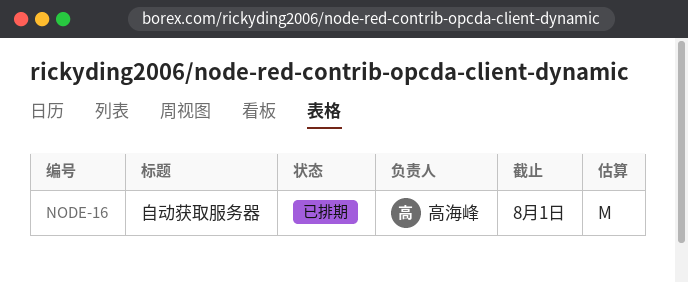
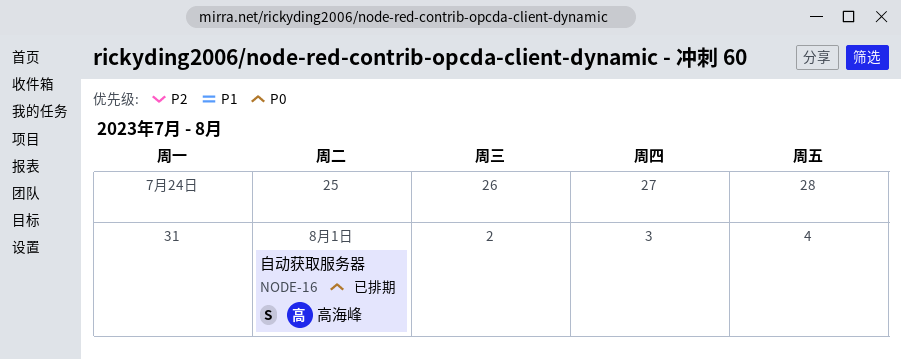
NODE-16, estimate: M -> S

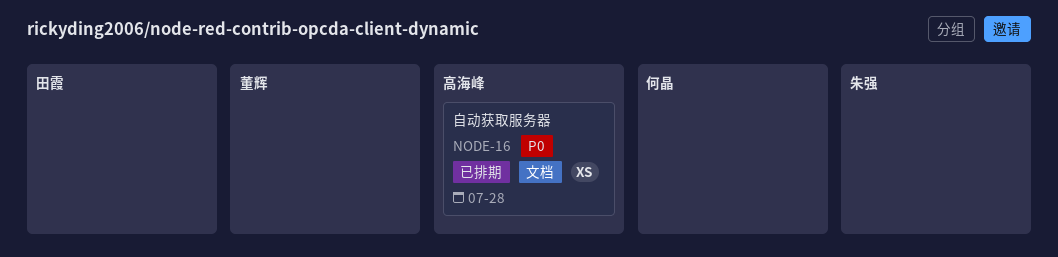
NODE-16, estimate: S -> XS
NODE-16, due: Aug 1 -> Jul 28

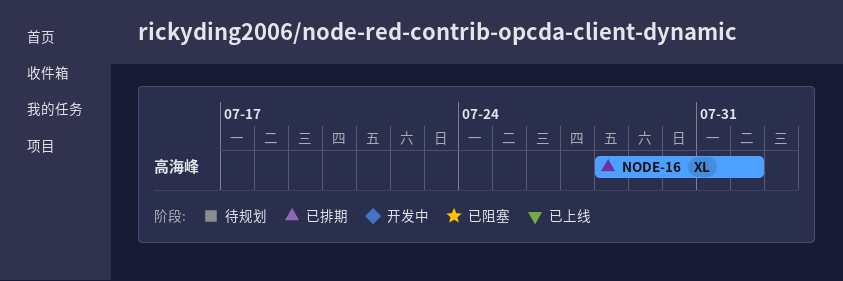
NODE-16, estimate: XS -> XL
NODE-16, due: Jul 28 -> Aug 1

